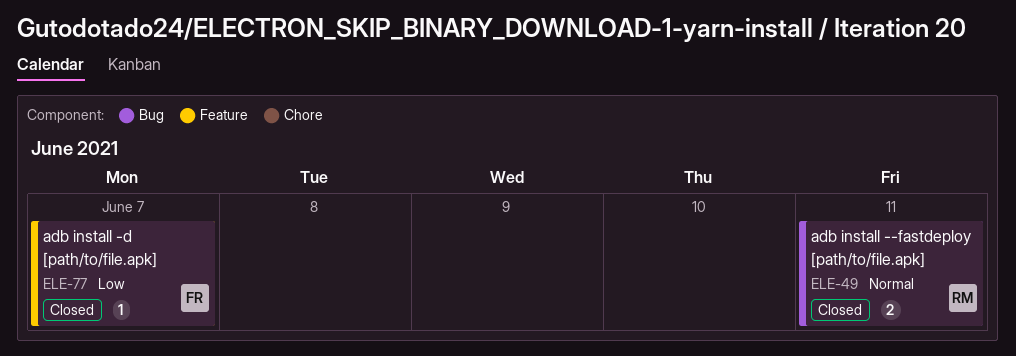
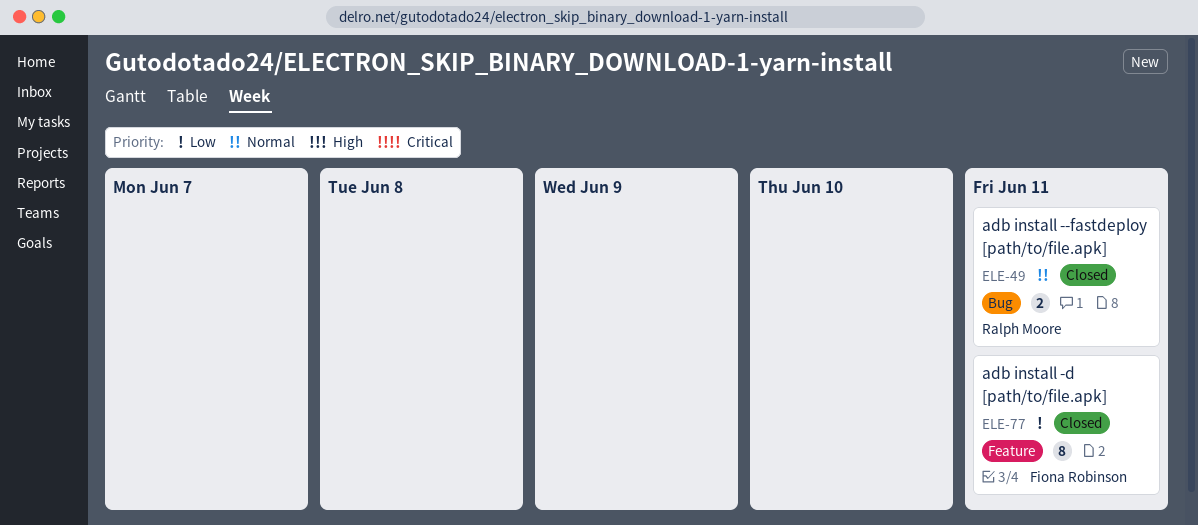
ELE-77, estimate: 1 -> 8
ELE-77, due: Jun 7 -> Jun 11

